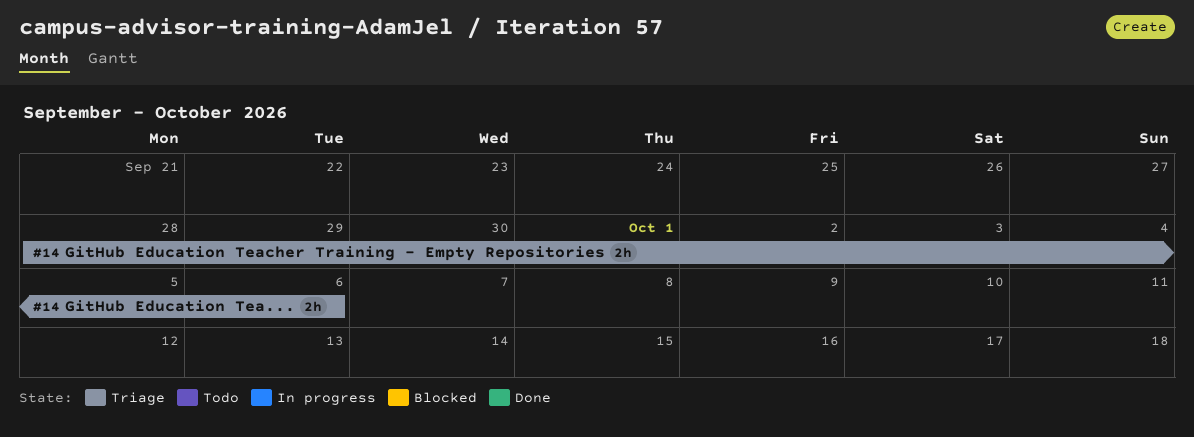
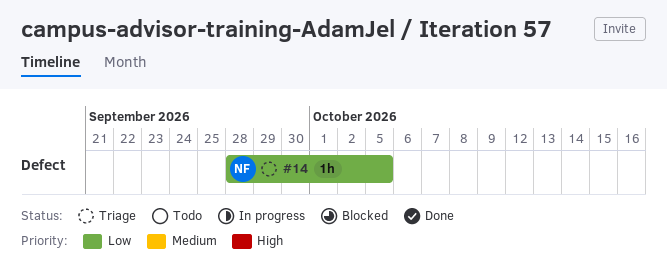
#14, estimate: 2h -> 1h
#14, due: Oct 6 -> Oct 5

